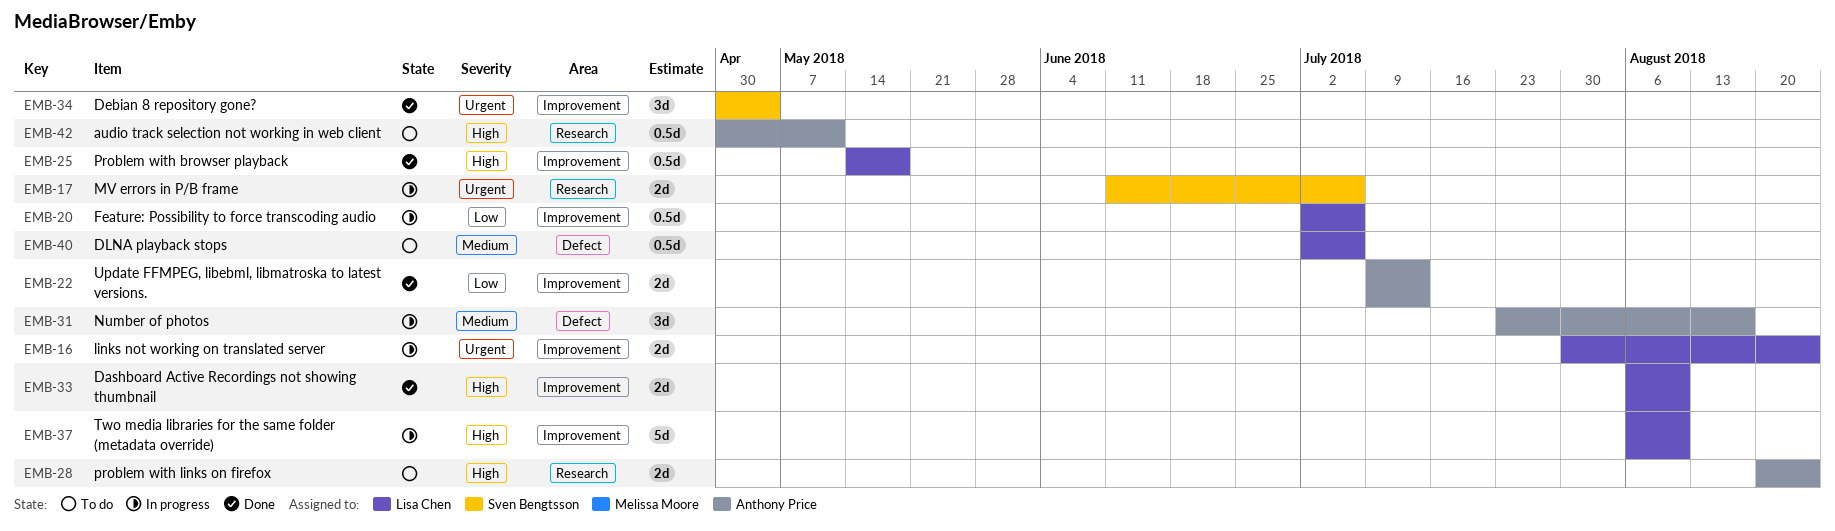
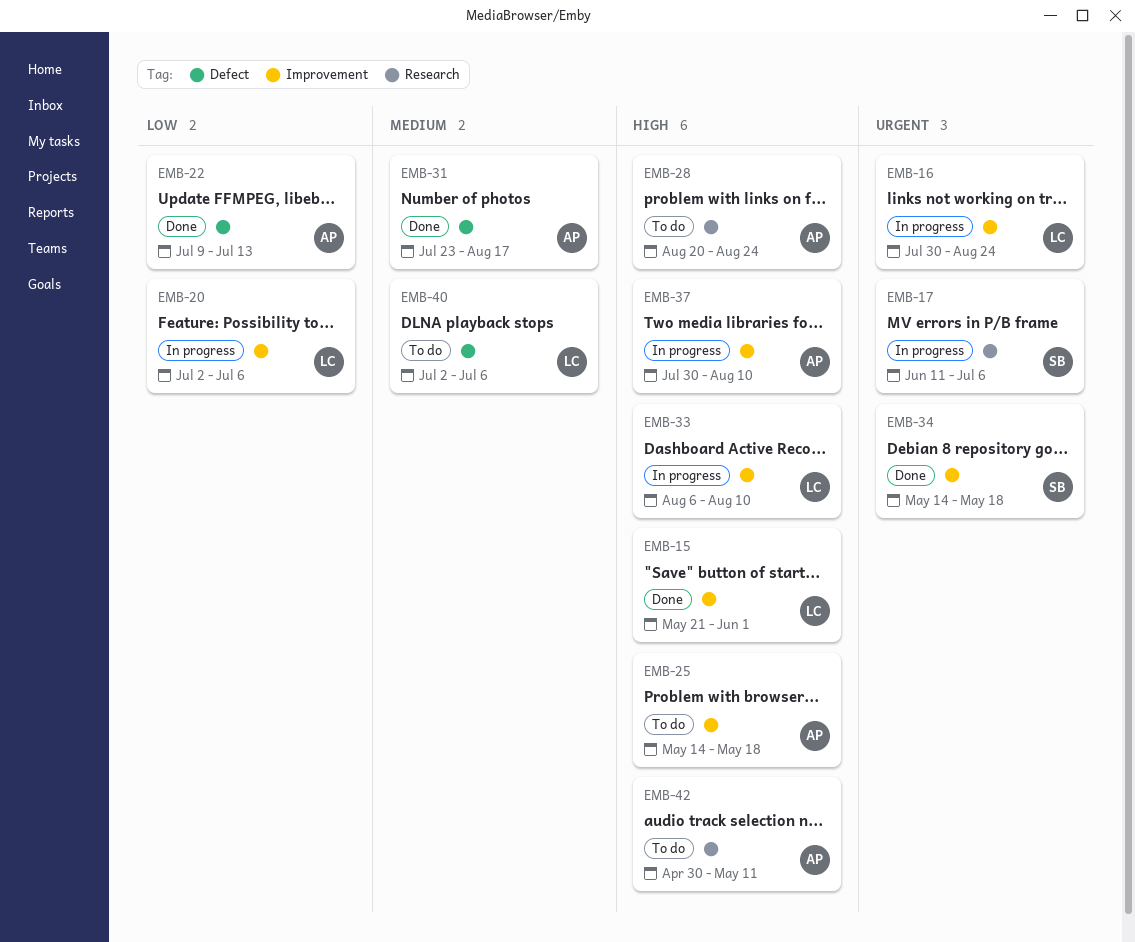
EMB-15: none -> present
EMB-22, label: Improvement -> Defect
EMB-25, status: Done -> To do
EMB-25, owner: Lisa Chen -> Anthony Price
EMB-31, status: In progress -> Done
EMB-33, status: Done -> In progress
EMB-34, start: Apr 30 -> May 14
EMB-34, due: May 4 -> May 18
EMB-37, owner: Lisa Chen -> Anthony Price
EMB-37, start: Aug 6 -> Jul 30

